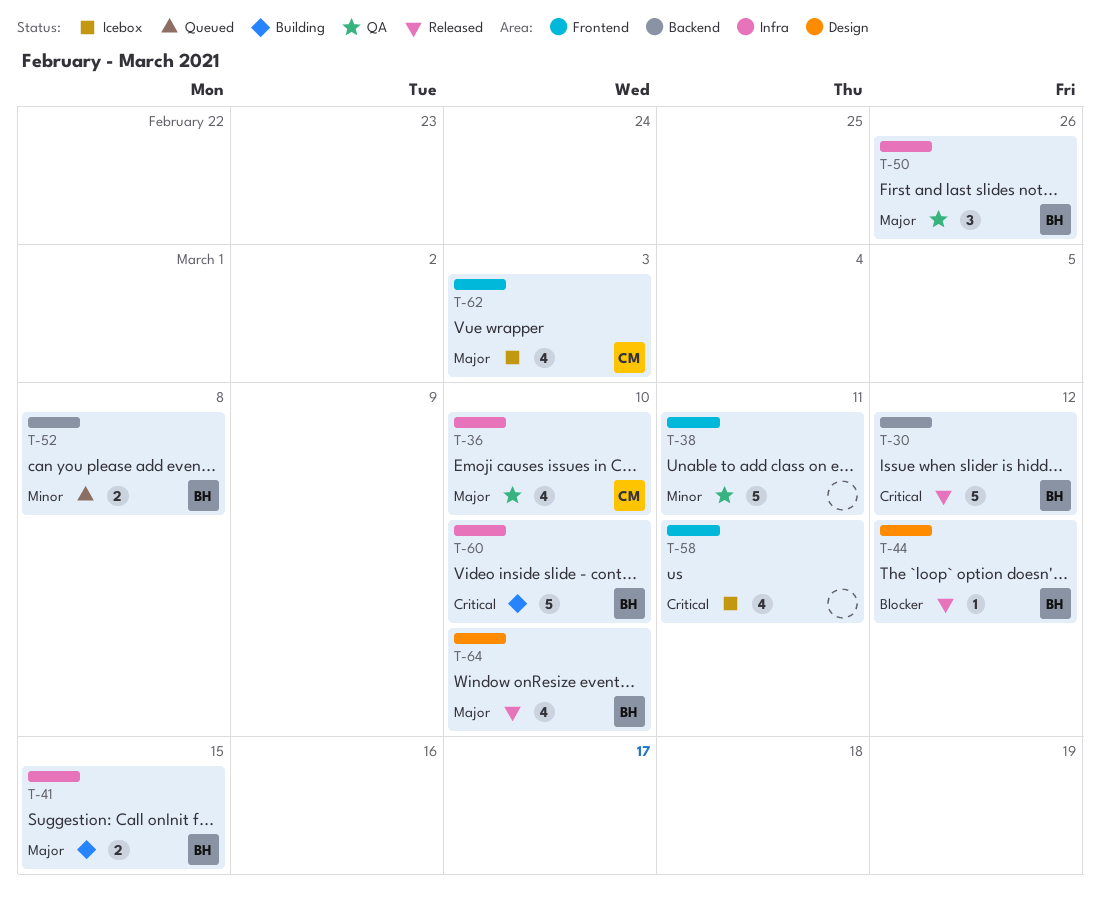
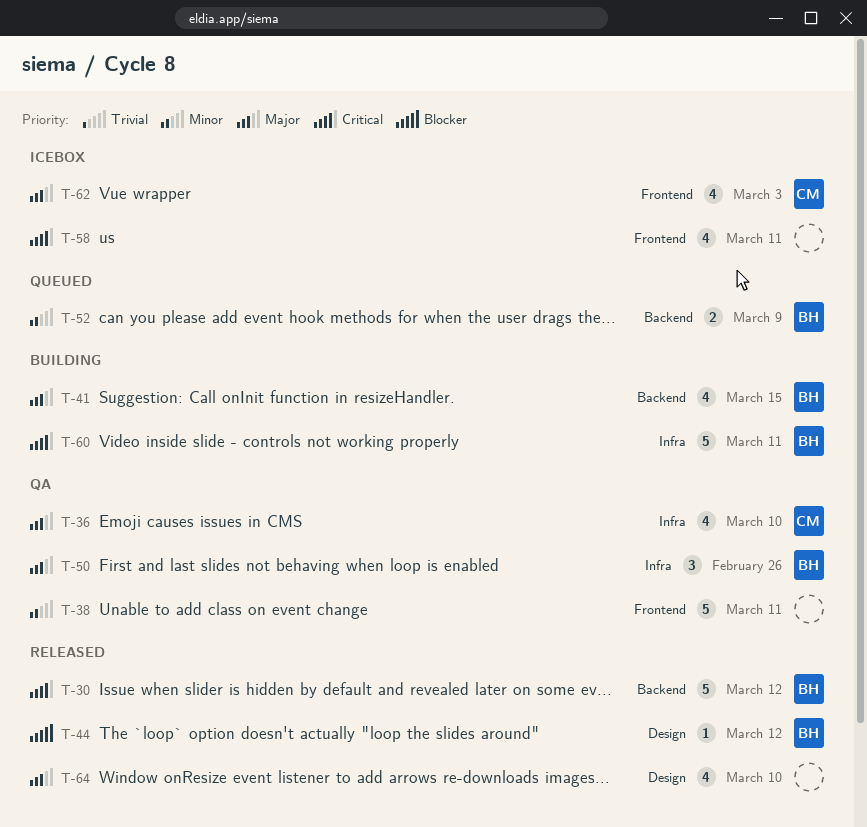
T-41, label: Infra -> Backend
T-41, estimate: 2 -> 4
T-52, due: Mar 8 -> Mar 9
T-60, due: Mar 10 -> Mar 11
T-64, owner: BH -> none

